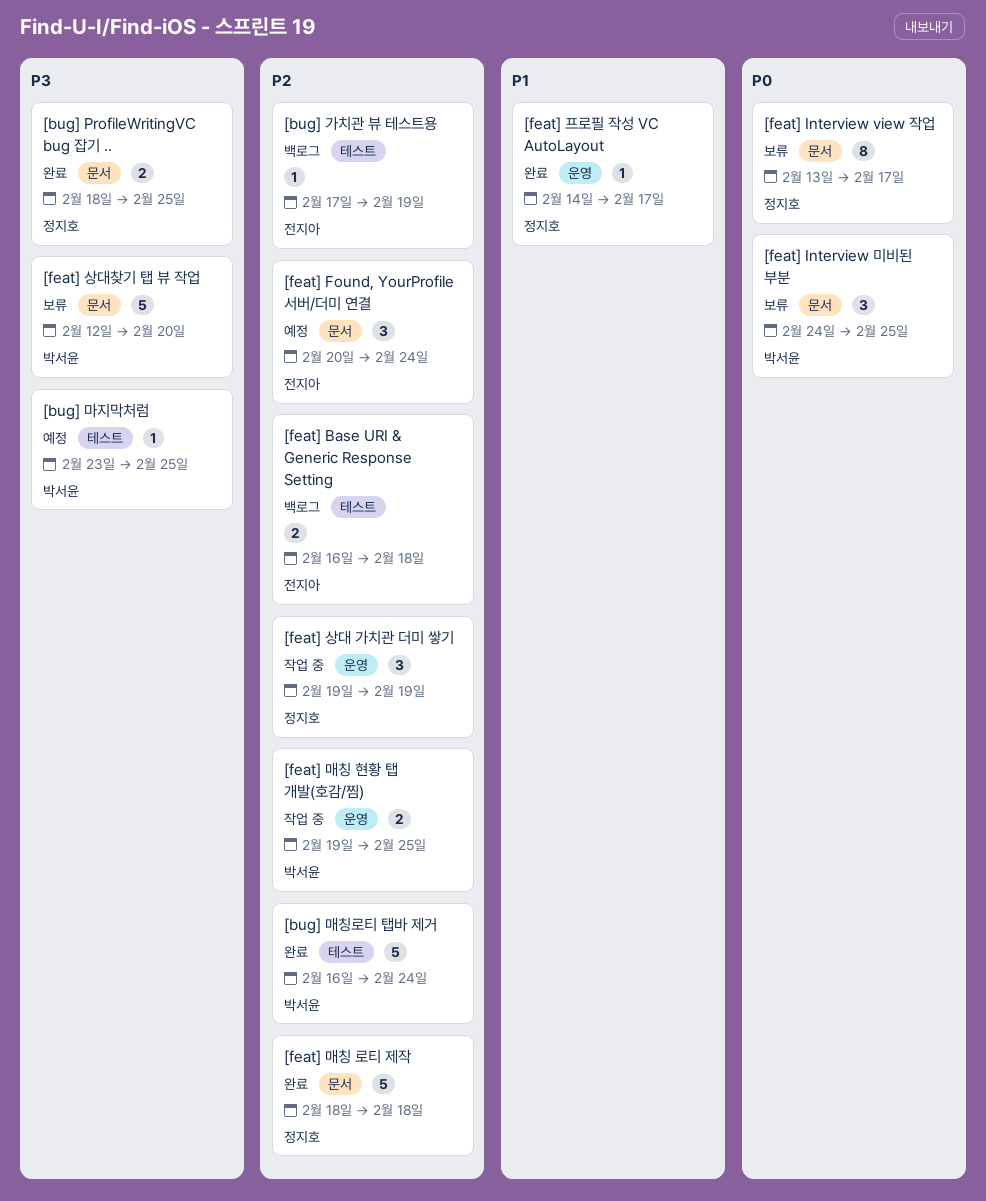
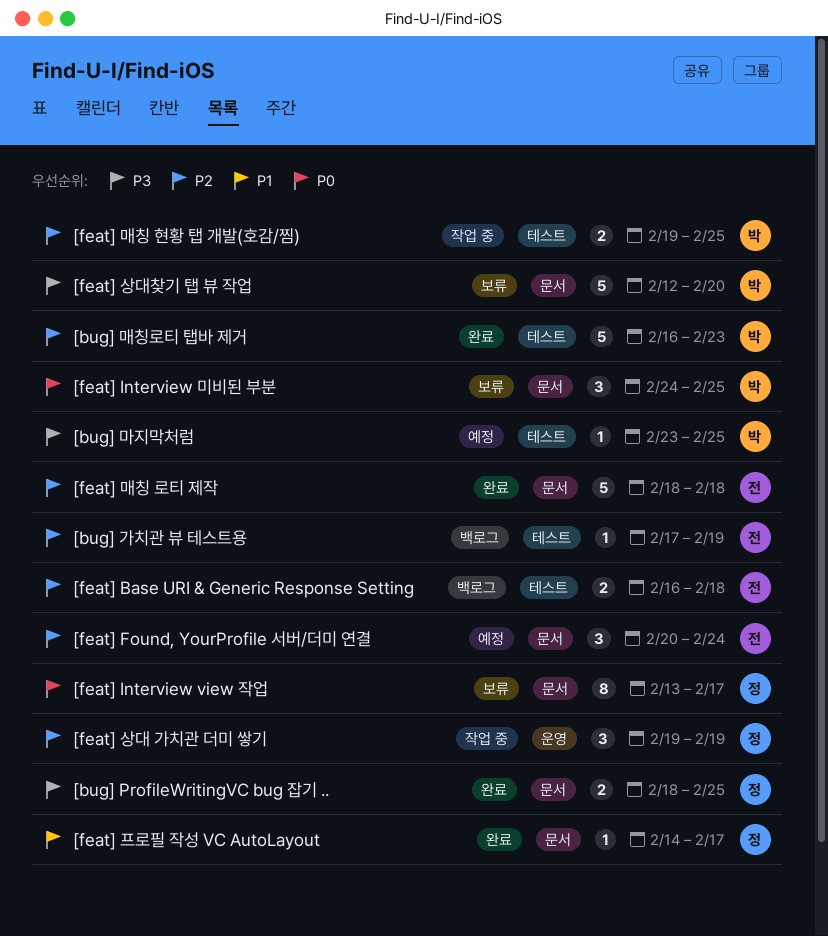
[bug] 매칭로티 탭바 제거, due: Feb 24 -> Feb 23
[feat] 매칭 로티 제작, owner: 정지호 -> 전지아
[feat] 매칭 현황 탭 개발(호감/찜), label: 운영 -> 테스트
[feat] 프로필 작성 VC AutoLayout, label: 운영 -> 문서

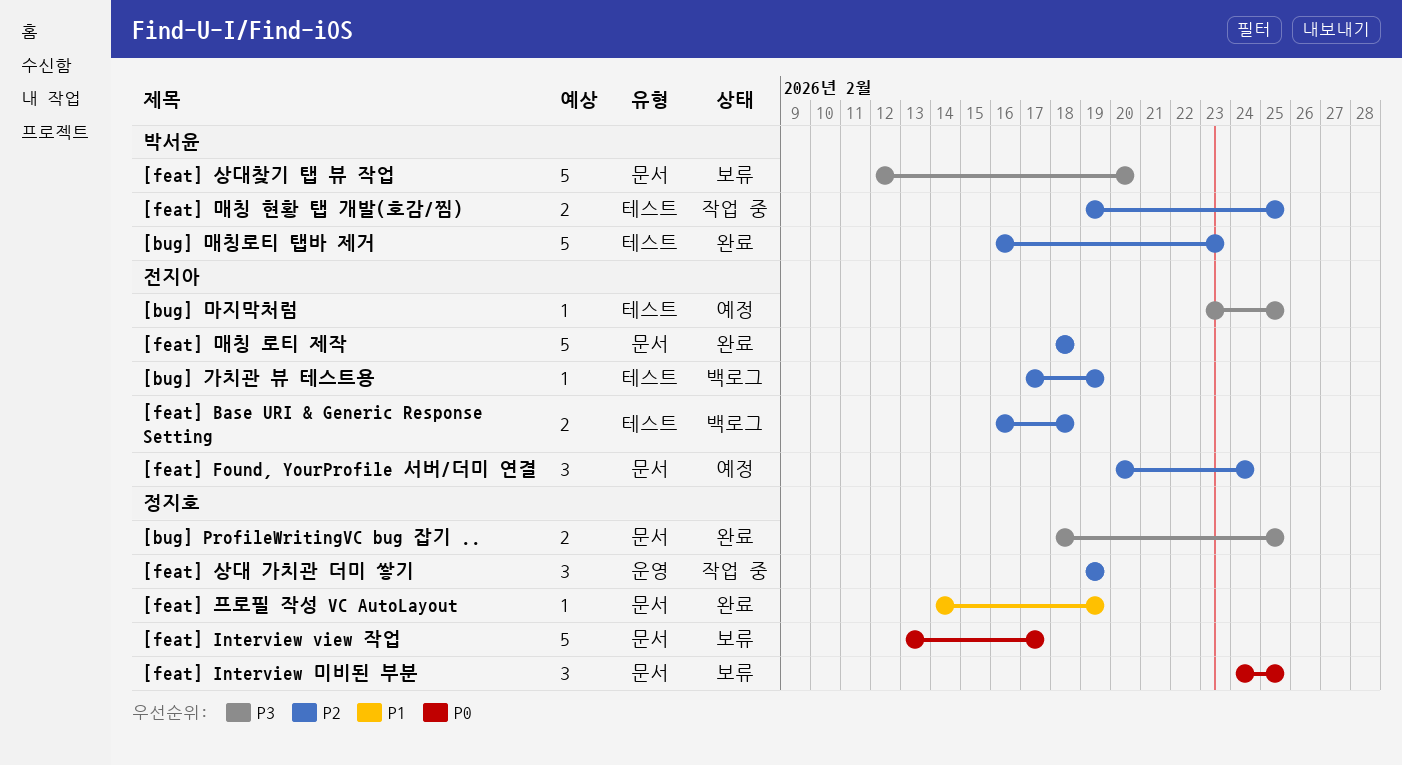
[bug] 마지막처럼, owner: 박서윤 -> 전지아
[feat] Interview view 작업, estimate: 8 -> 5
[feat] Interview 미비된 부분, owner: 박서윤 -> 정지호
[feat] 프로필 작성 VC AutoLayout, due: Feb 17 -> Feb 19

